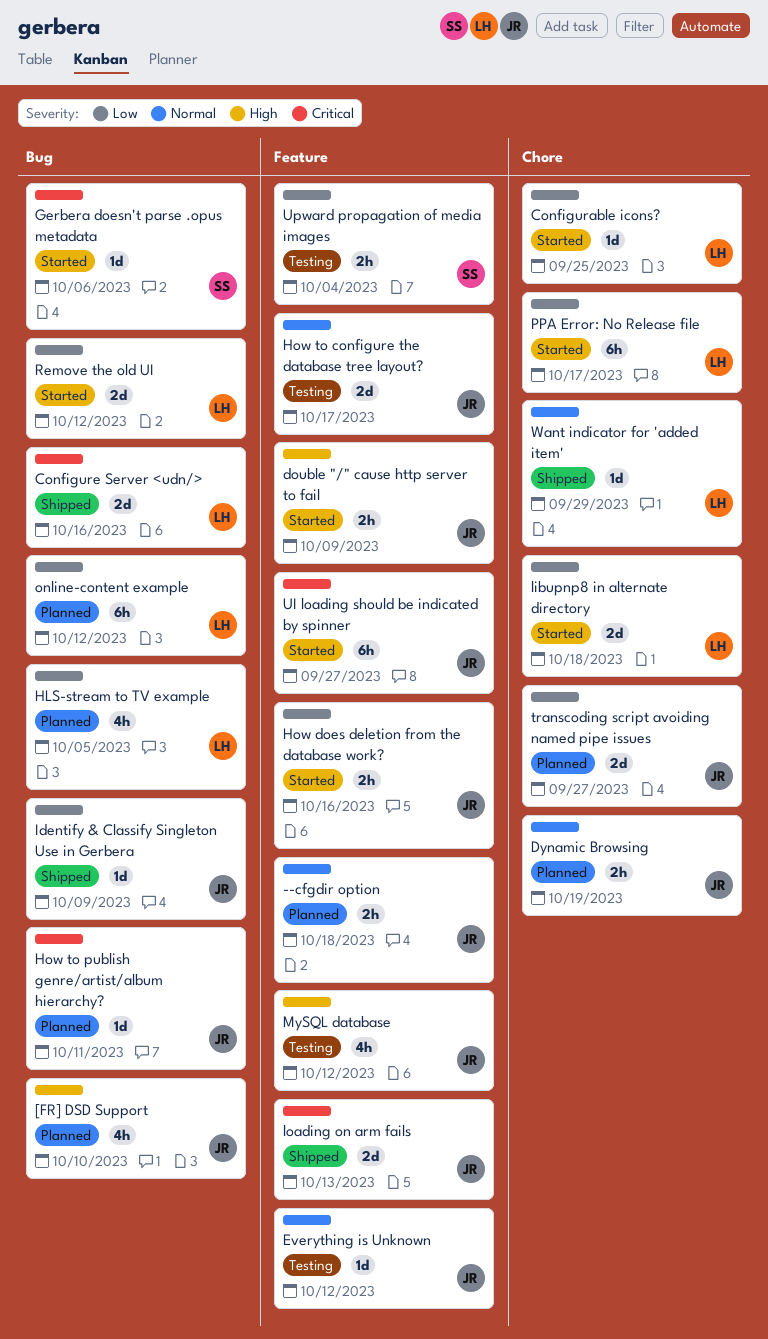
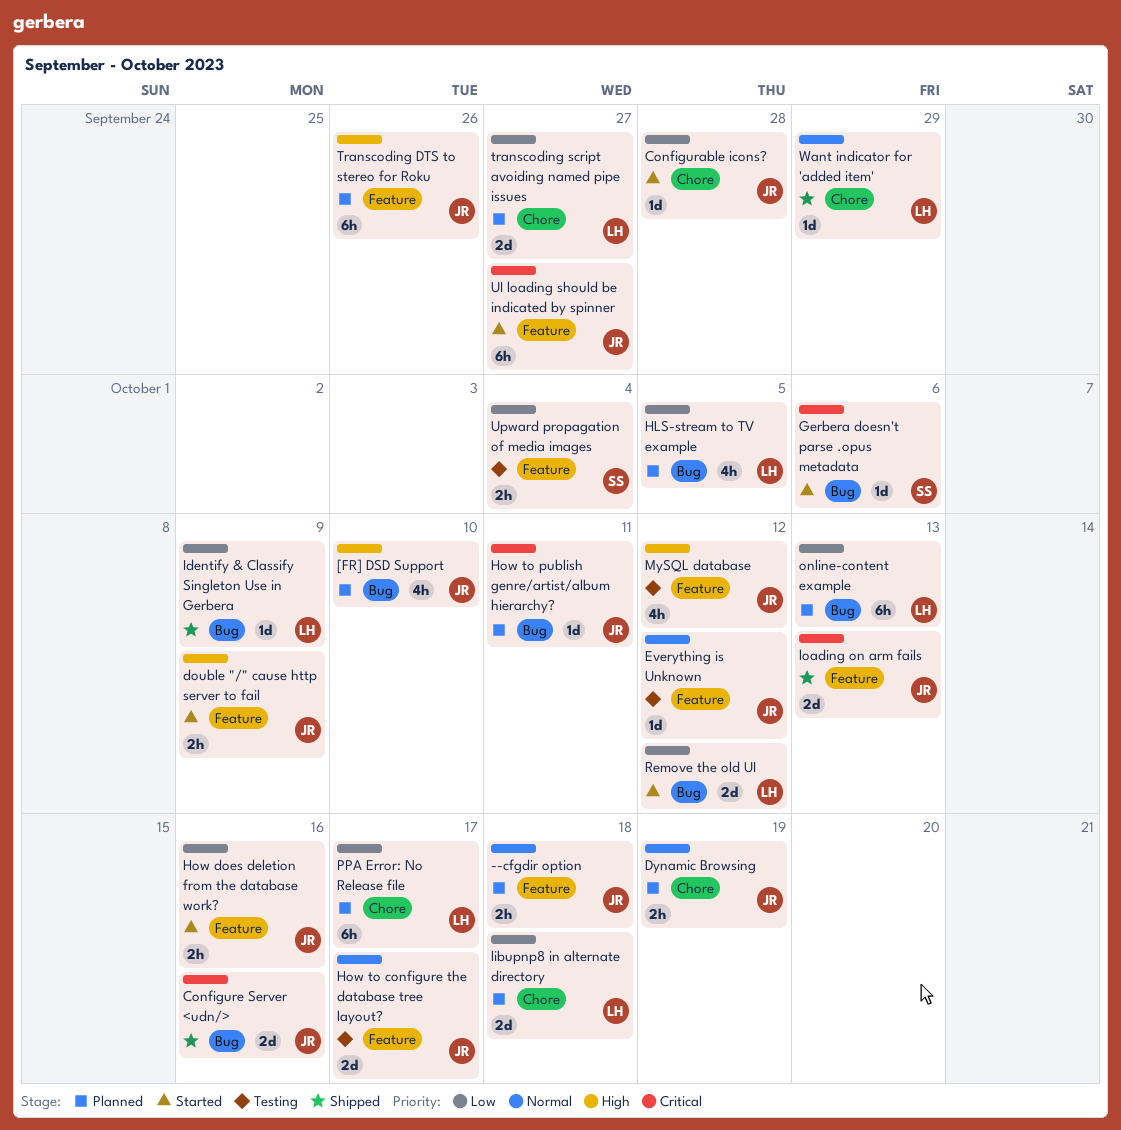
Configurable icons?, owner: LH -> JR
Configurable icons?, due: Sep 25 -> Sep 28
Configure Server <udn/>, owner: LH -> JR
Identify & Classify Singleton Use in Gerbera, owner: JR -> LH
libupnp8 in alternate directory, status: Started -> Planned
online-content example, due: Oct 12 -> Oct 13
PPA Error: No Release file, status: Started -> Planned
Transcoding DTS to stereo for Roku: none -> present
transcoding script avoiding named pipe issues, owner: JR -> LH

